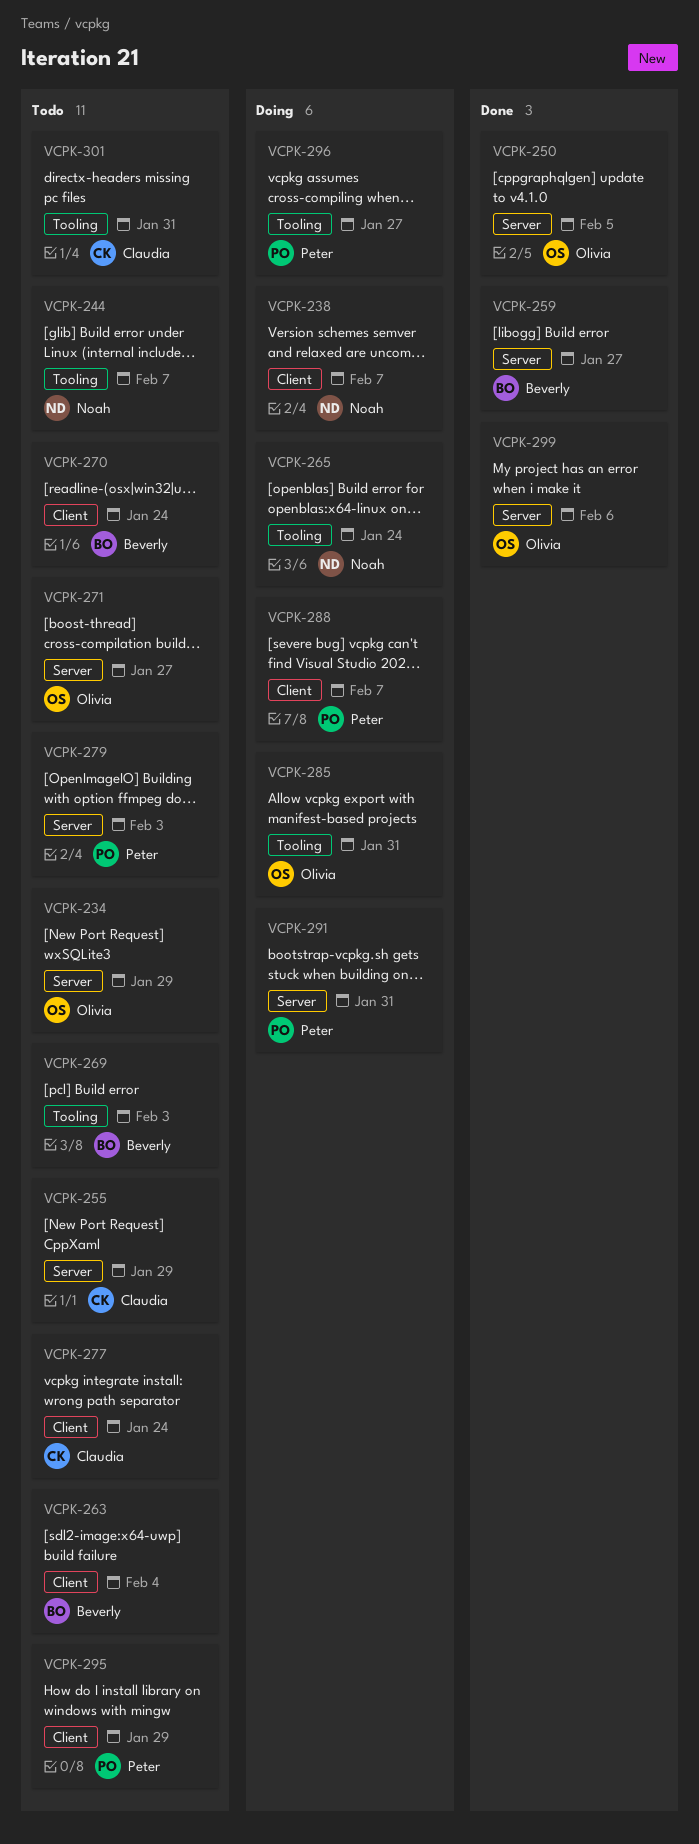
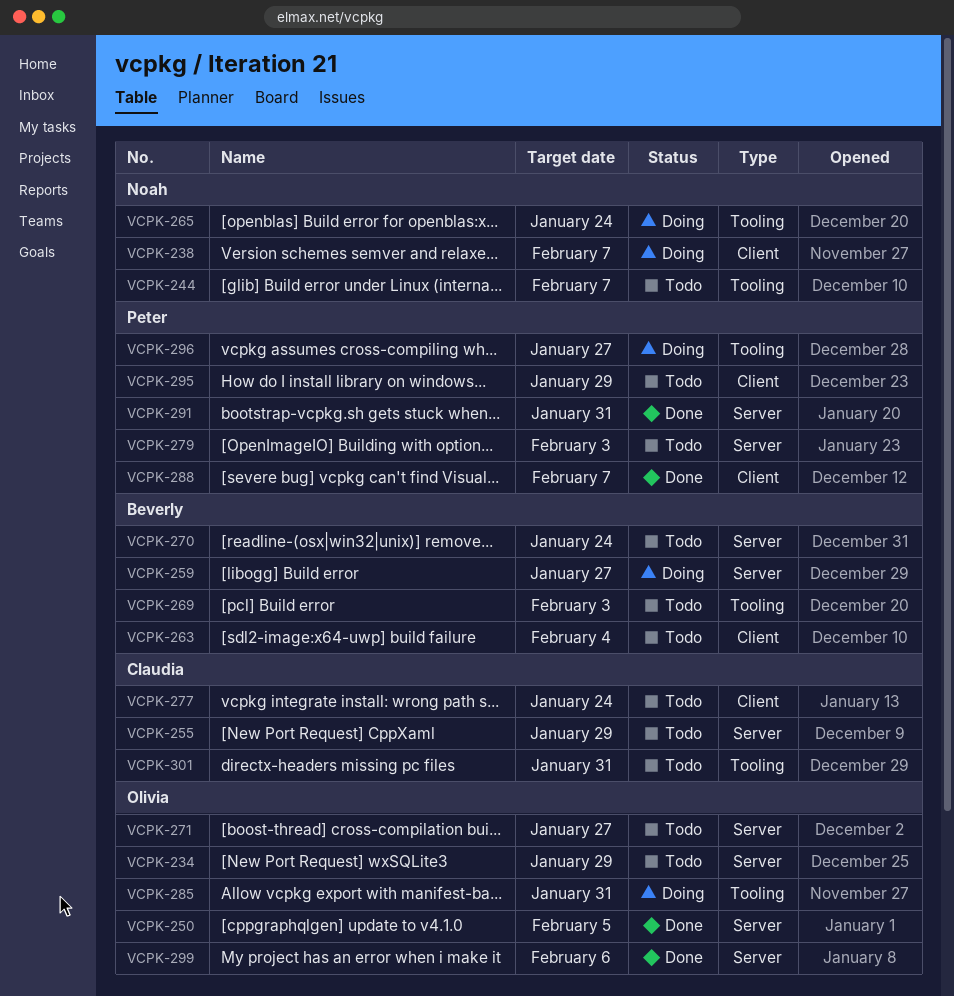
VCPK-259, status: Done -> Doing
VCPK-270, label: Client -> Server
VCPK-288, status: Doing -> Done
VCPK-291, status: Doing -> Done

